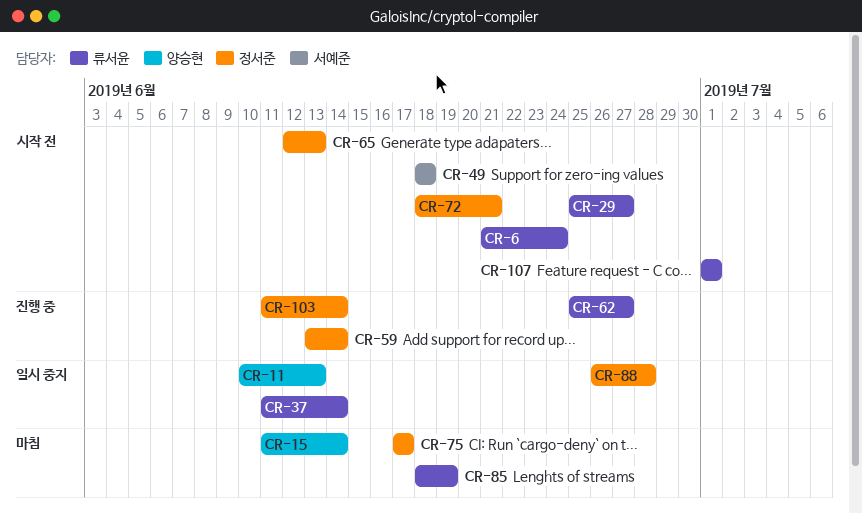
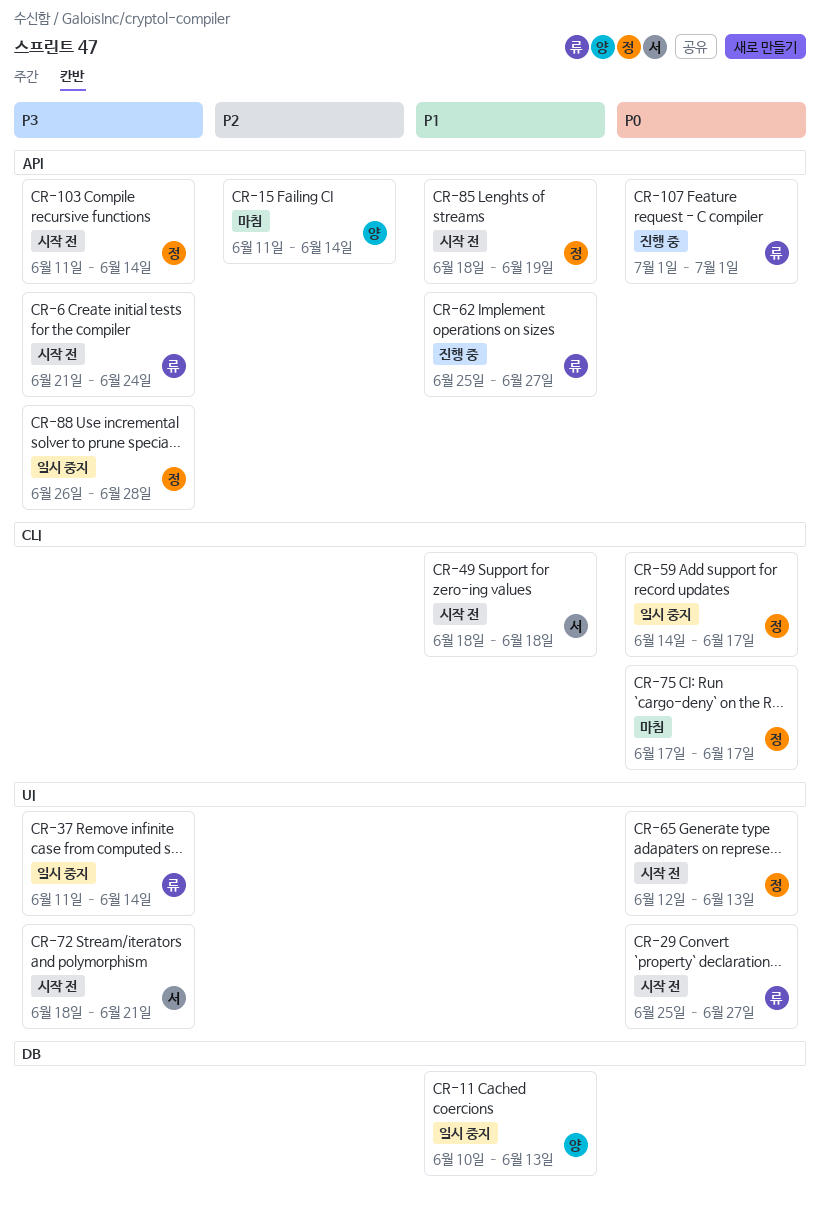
CR-59, status: 진행 중 -> 일시 중지
CR-59, start: Jun 13 -> Jun 14
CR-59, due: Jun 14 -> Jun 17
CR-72, owner: 정서준 -> 서예준
CR-85, status: 마침 -> 시작 전
CR-85, owner: 류서윤 -> 정서준
CR-103, status: 진행 중 -> 시작 전
CR-107, status: 시작 전 -> 진행 중

